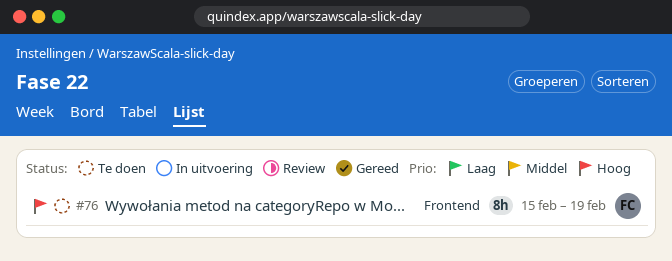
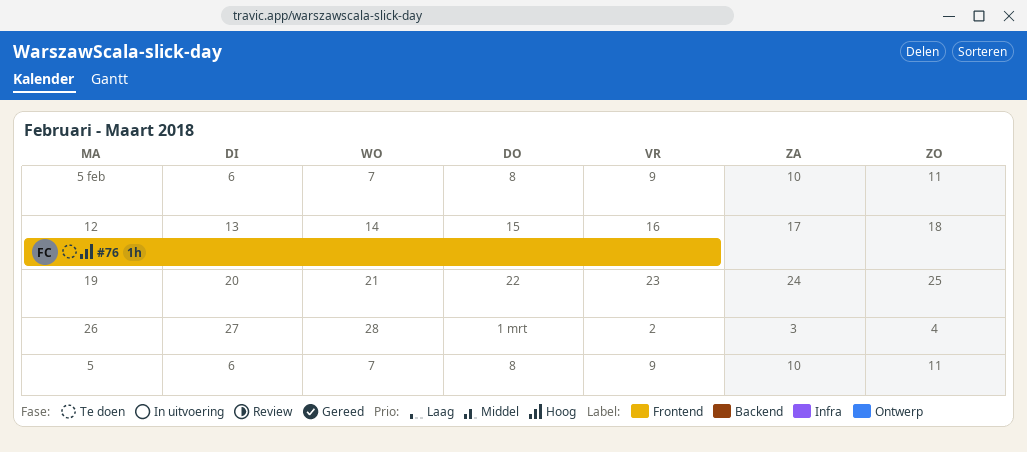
#76, estimate: 8h -> 1h
#76, start: Feb 15 -> Feb 12
#76, due: Feb 19 -> Feb 16

